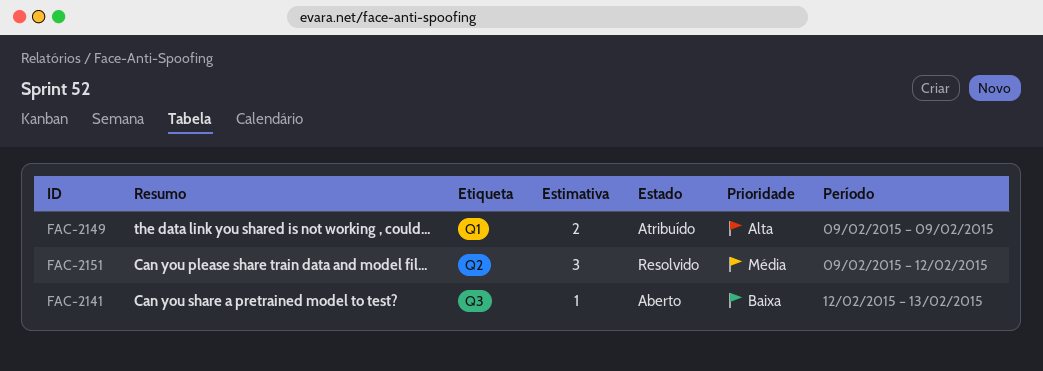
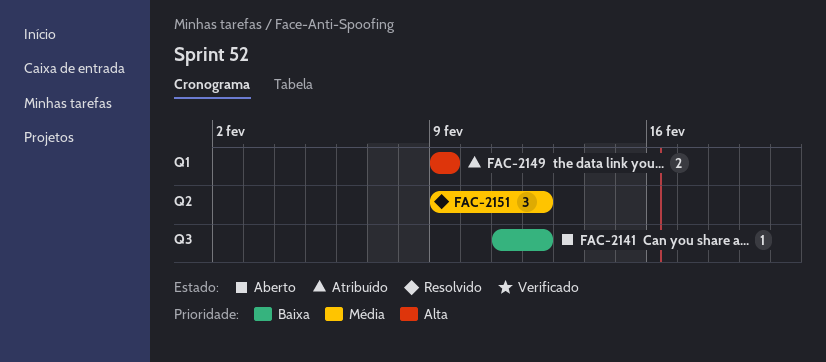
FAC-2141, start: Feb 12 -> Feb 11
FAC-2141, due: Feb 13 -> Feb 12

